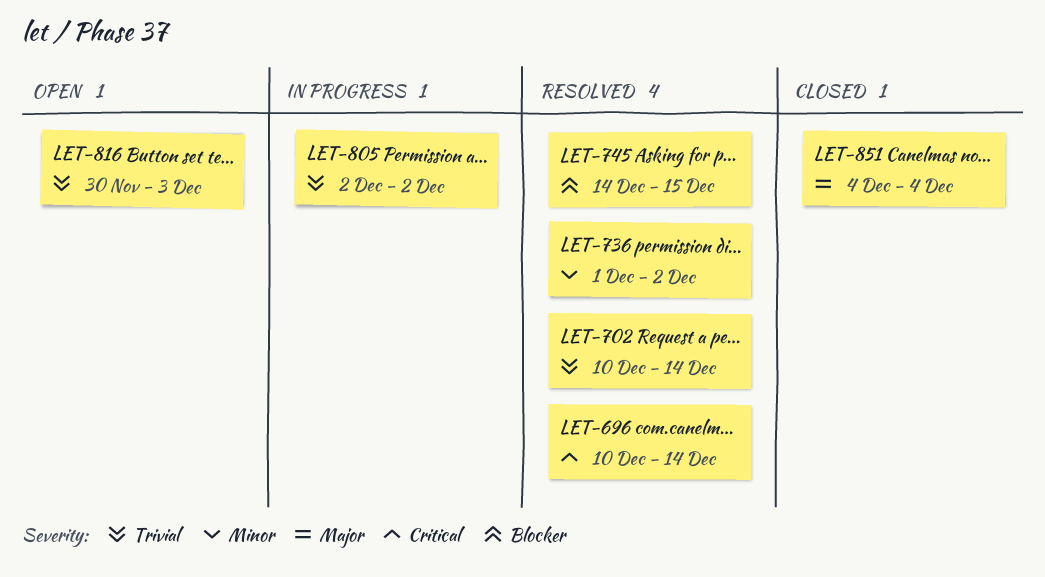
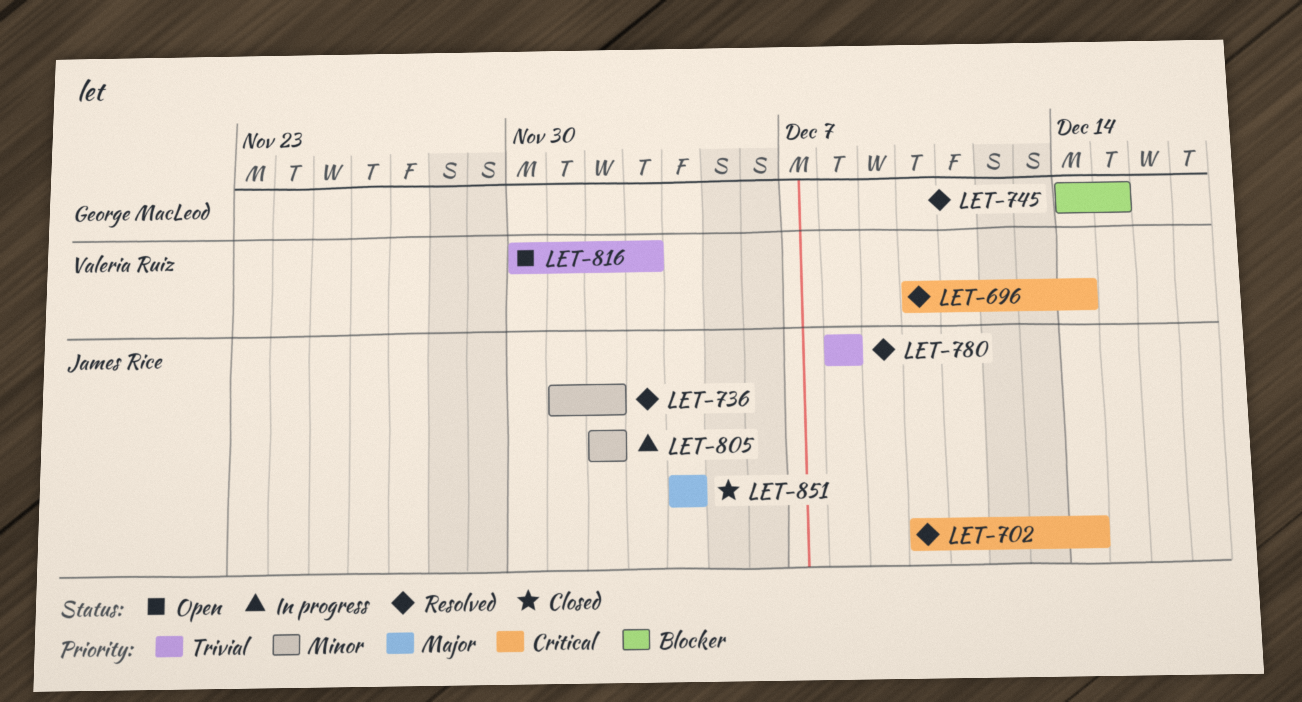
LET-702, priority: Trivial -> Critical
LET-780: none -> present
LET-805, priority: Trivial -> Minor

